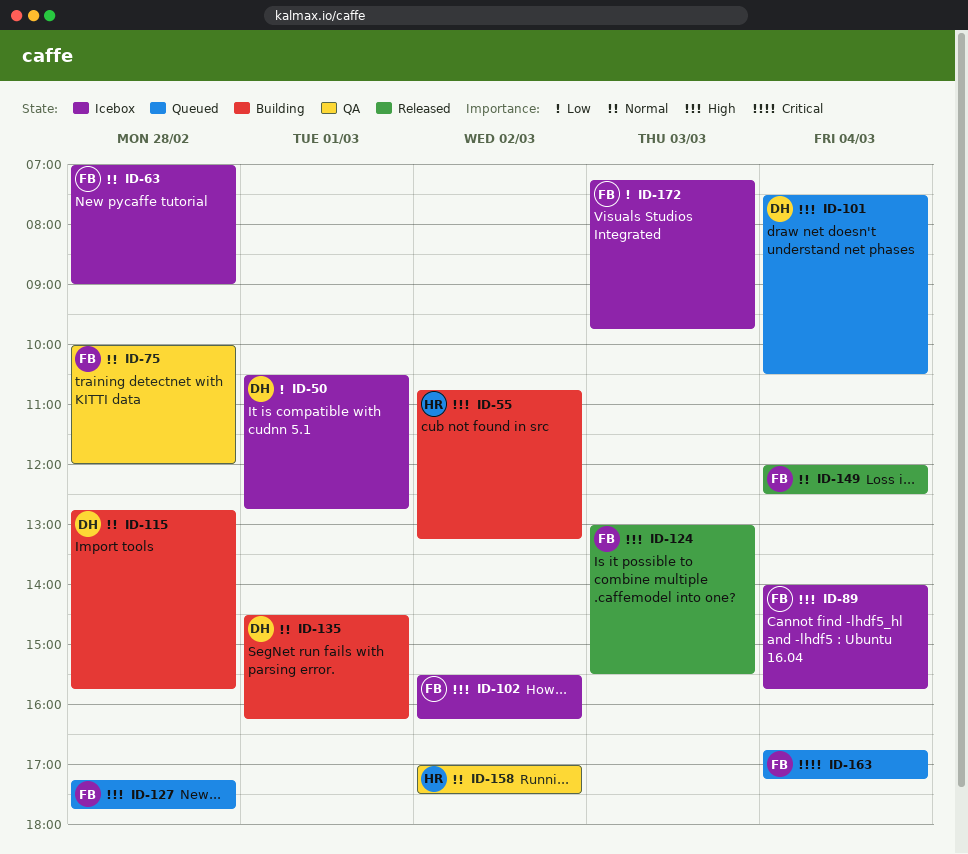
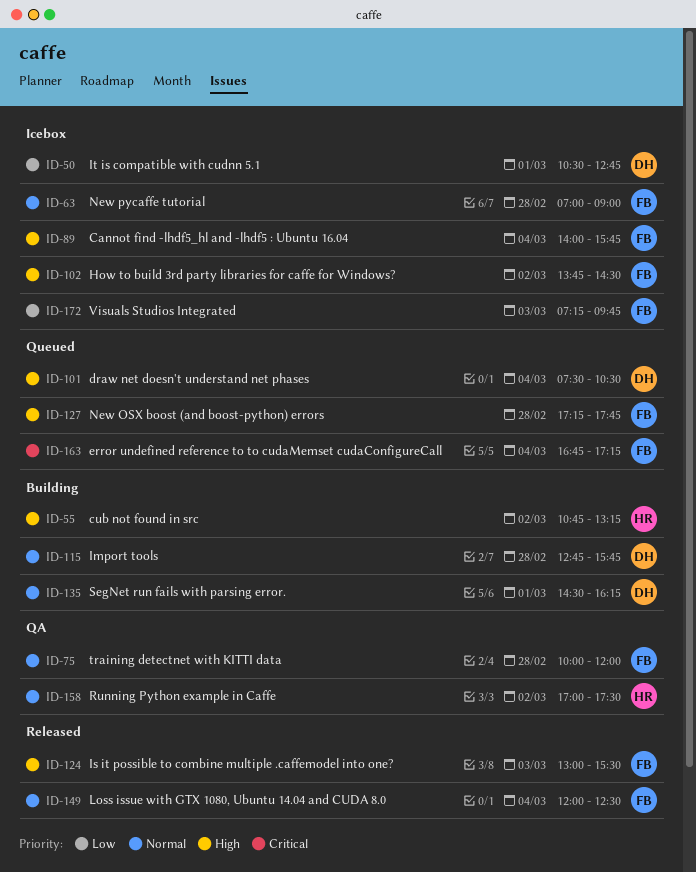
ID-102, begins: 15:30 -> 13:45
ID-102, ends: 16:15 -> 14:30

